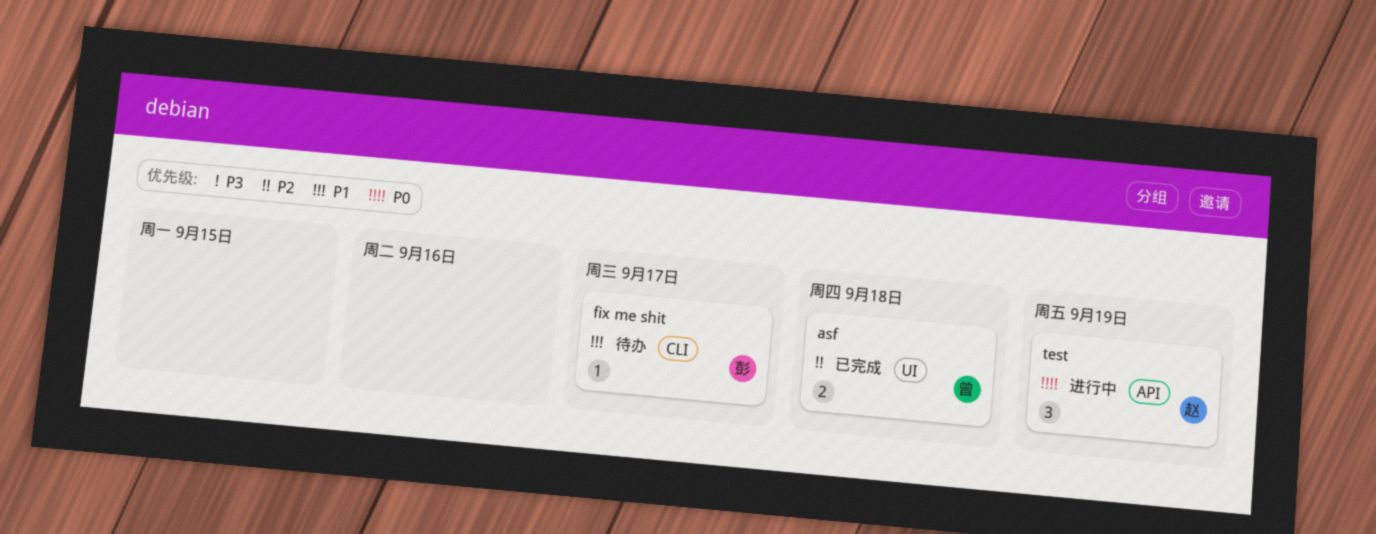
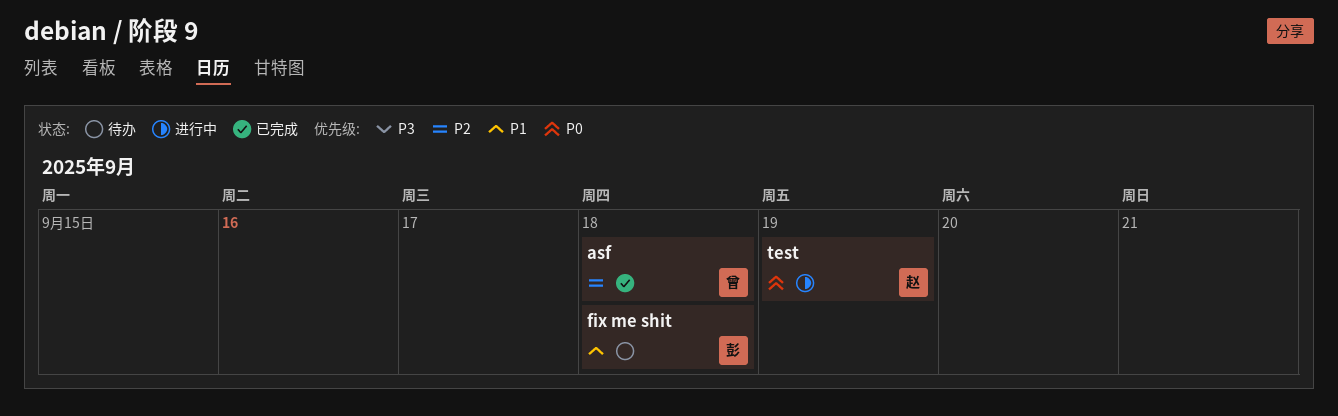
fix me shit, due: Sep 17 -> Sep 18

